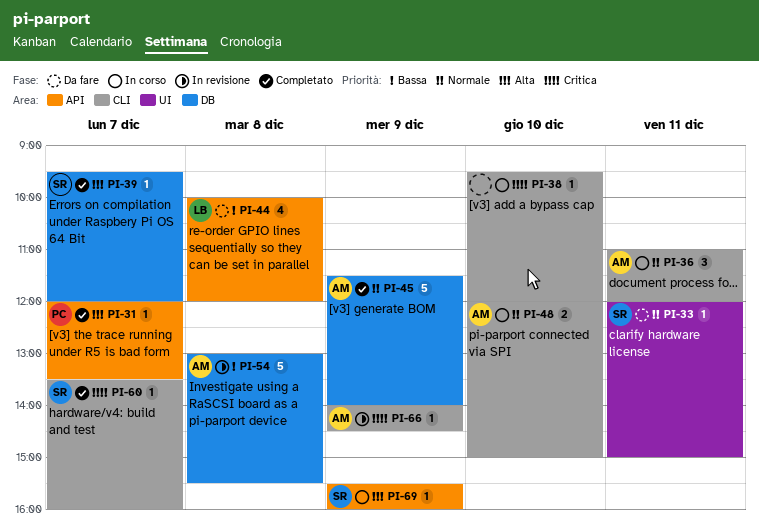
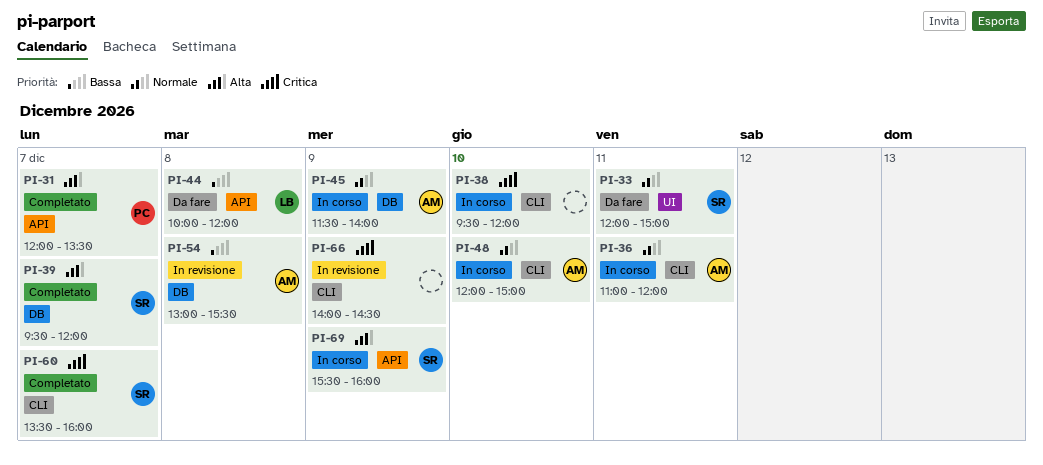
PI-45, status: Completato -> In corso
PI-66, owner: AM -> none

